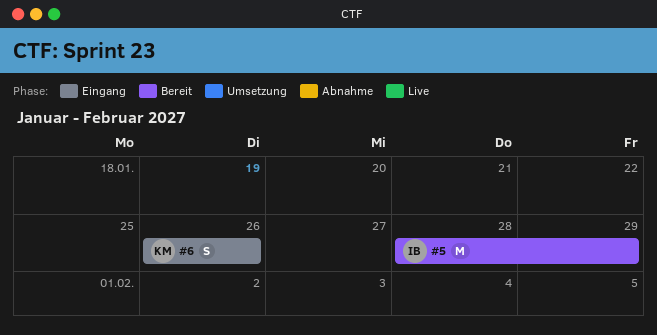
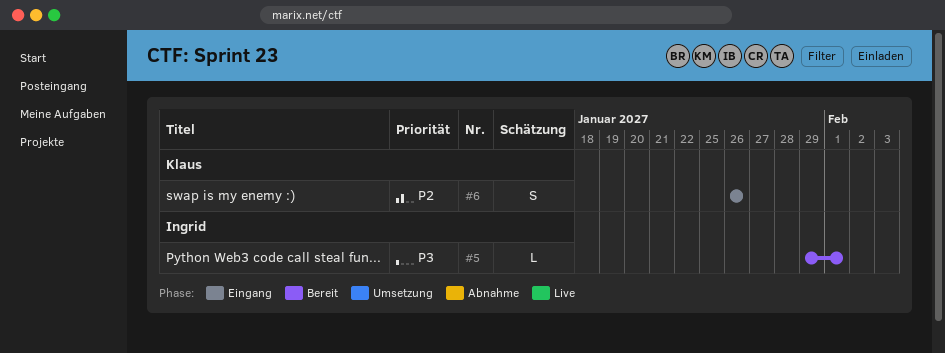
#5, estimate: M -> L
#5, start: Jan 28 -> Jan 29
#5, due: Jan 29 -> Feb 1

